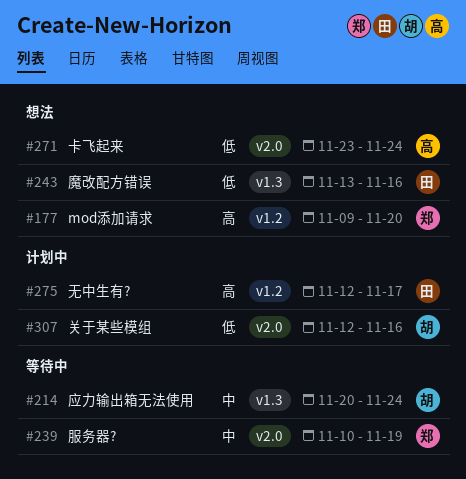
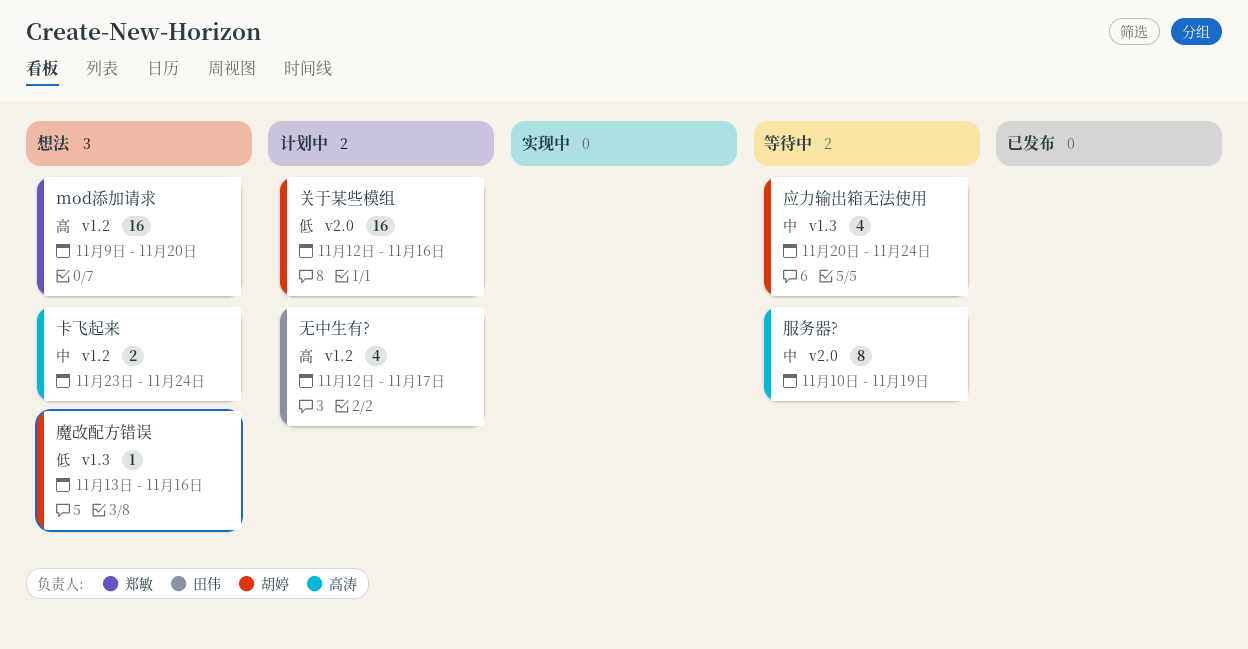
卡飞起来, priority: 低 -> 中
卡飞起来, label: v2.0 -> v1.2
服务器?, owner: 郑敏 -> 高涛
魔改配方错误, owner: 田伟 -> 胡婷

